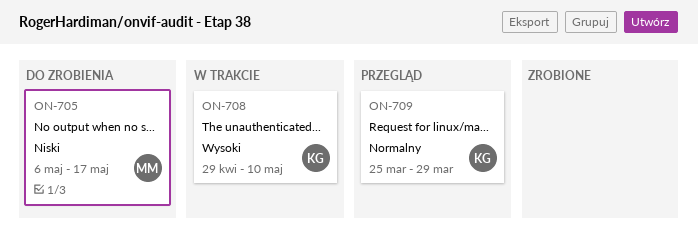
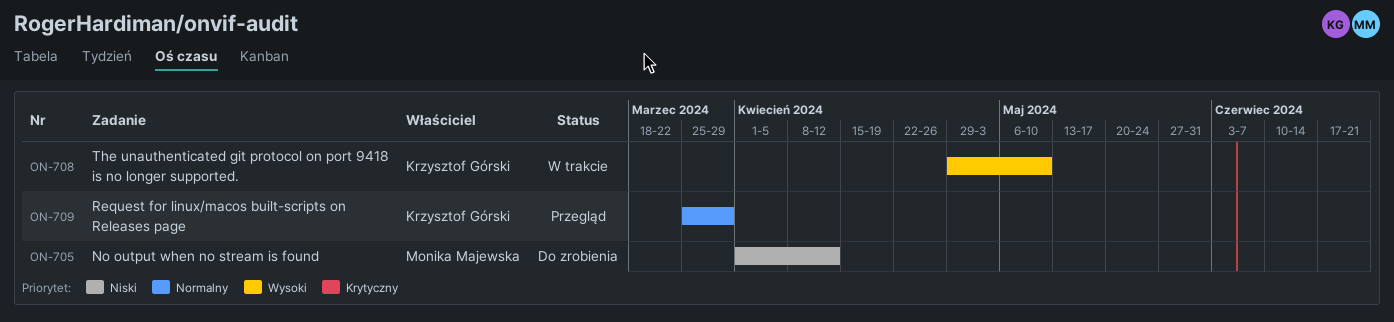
ON-705, start: May 6 -> Apr 1
ON-705, due: May 17 -> Apr 12

